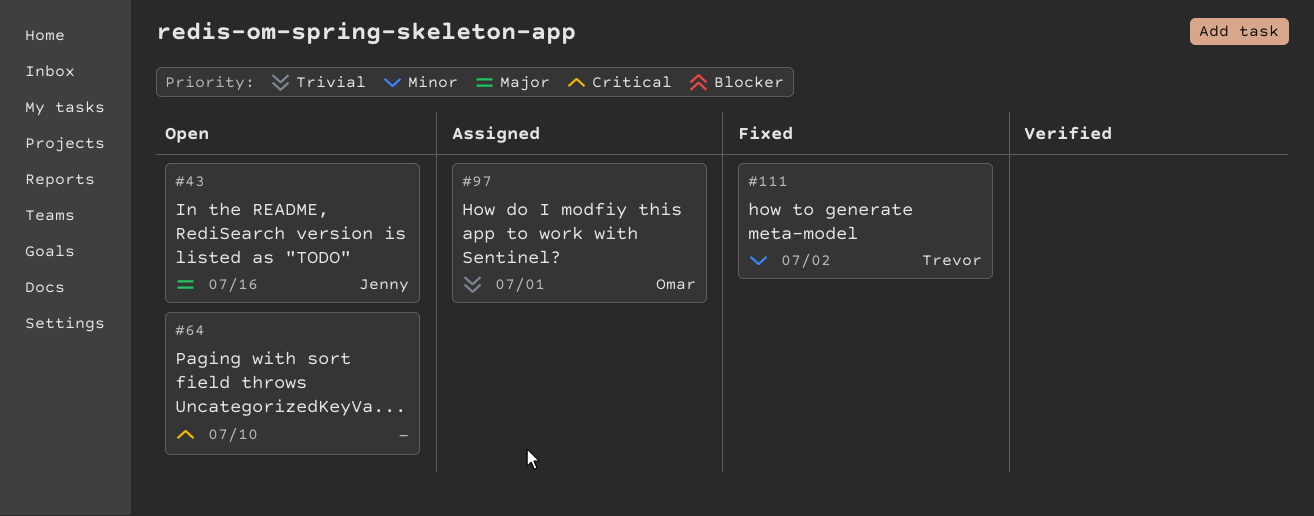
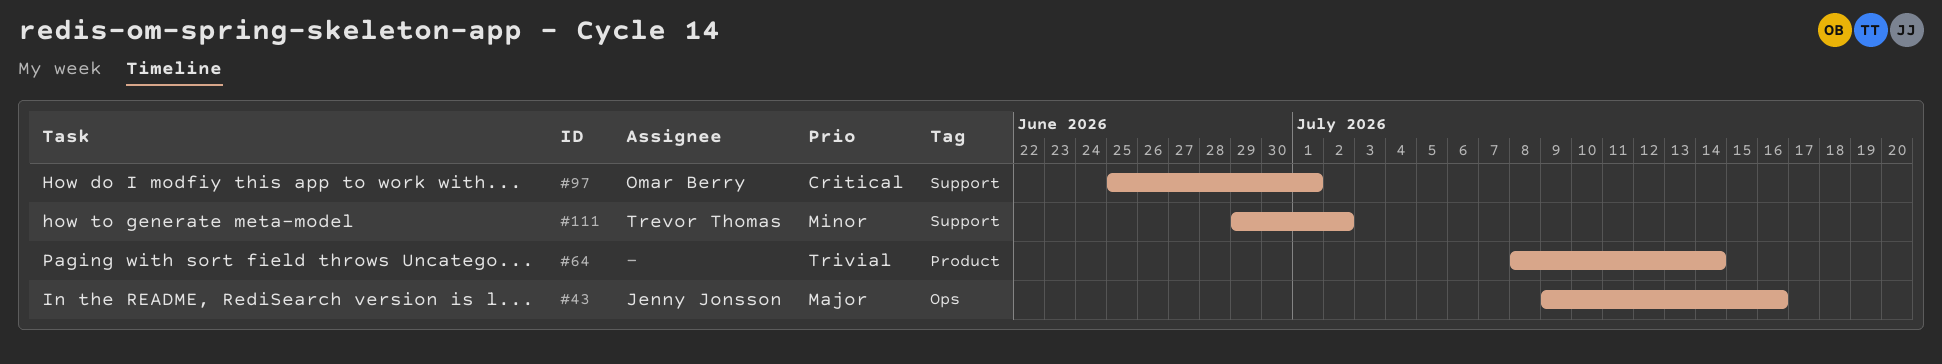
#64, priority: Critical -> Trivial
#64, due: Jul 10 -> Jul 14
#97, priority: Trivial -> Critical

